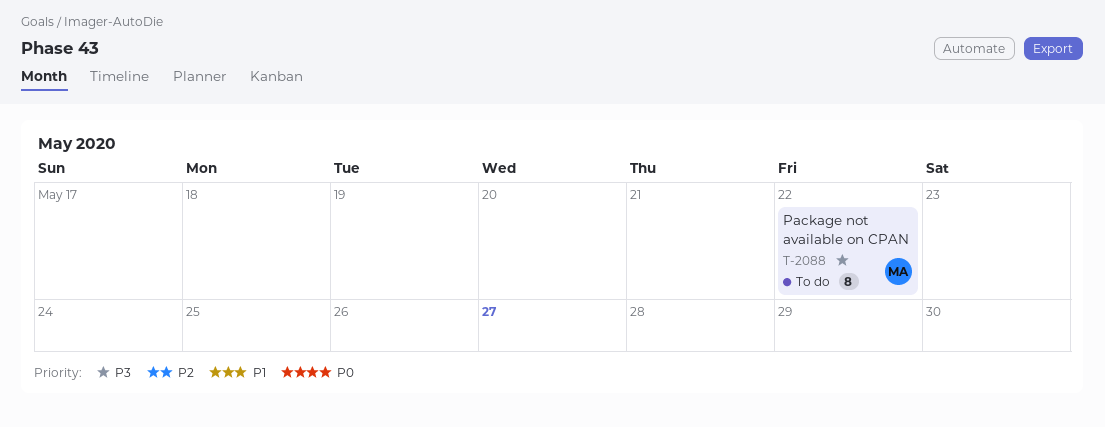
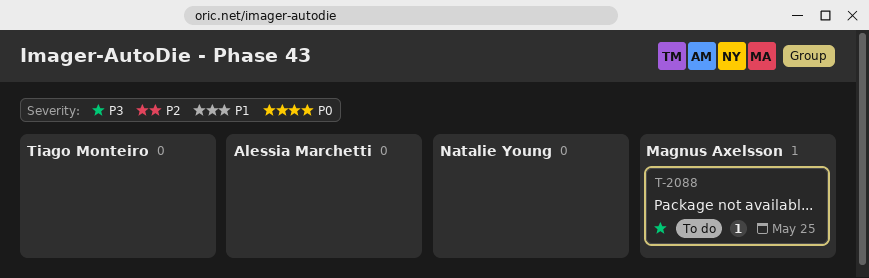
T-2088, estimate: 8 -> 1
T-2088, due: May 22 -> May 25

